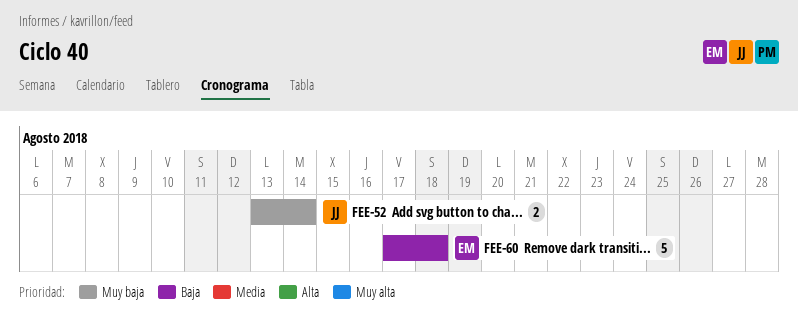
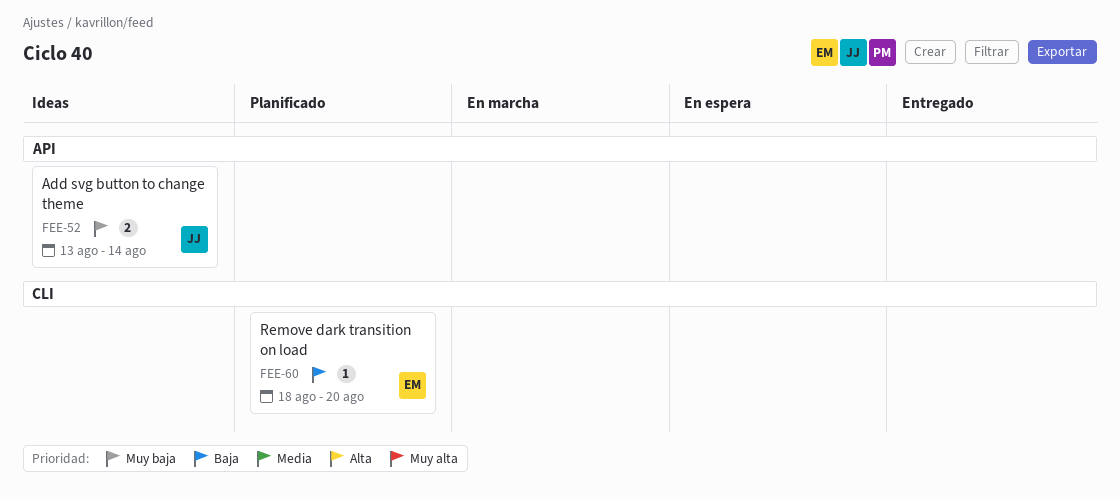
FEE-60, estimate: 5 -> 1
FEE-60, start: Aug 17 -> Aug 18
FEE-60, due: Aug 18 -> Aug 20

